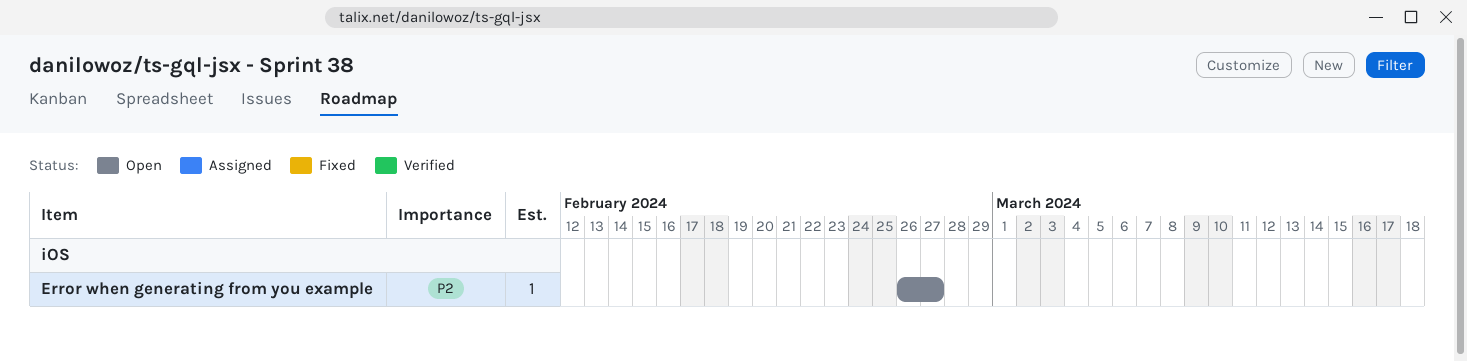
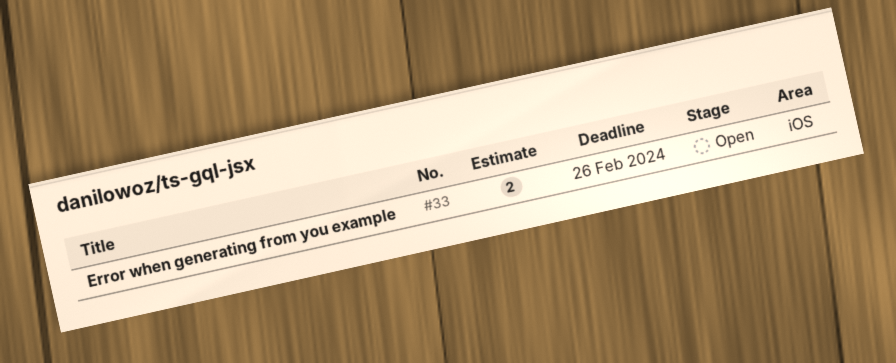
Error when generating from you example, estimate: 1 -> 2
Error when generating from you example, due: Feb 27 -> Feb 26

